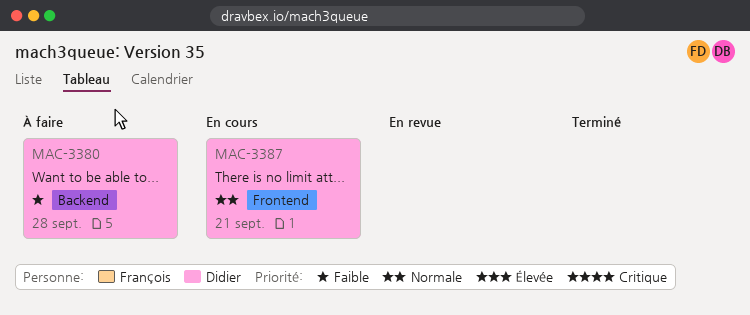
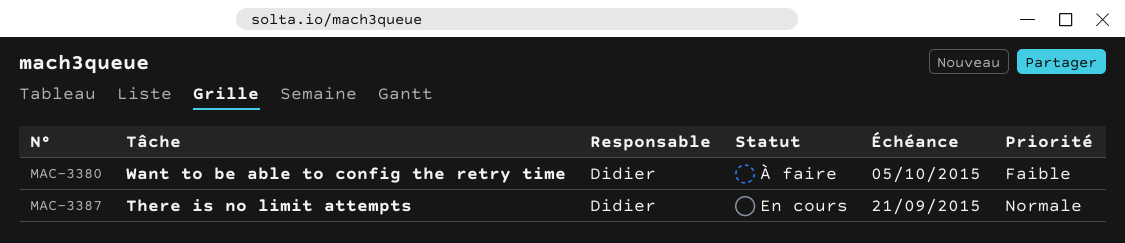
MAC-3380, due: Sep 28 -> Oct 5

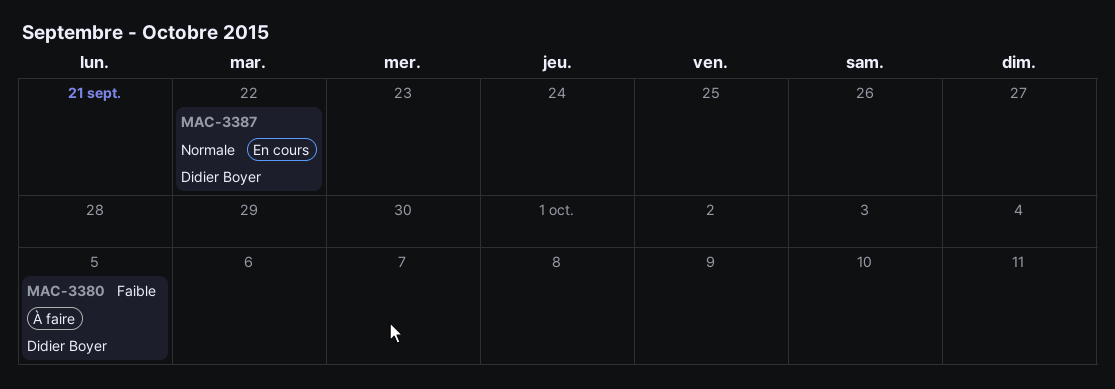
MAC-3387, due: Sep 21 -> Sep 22

